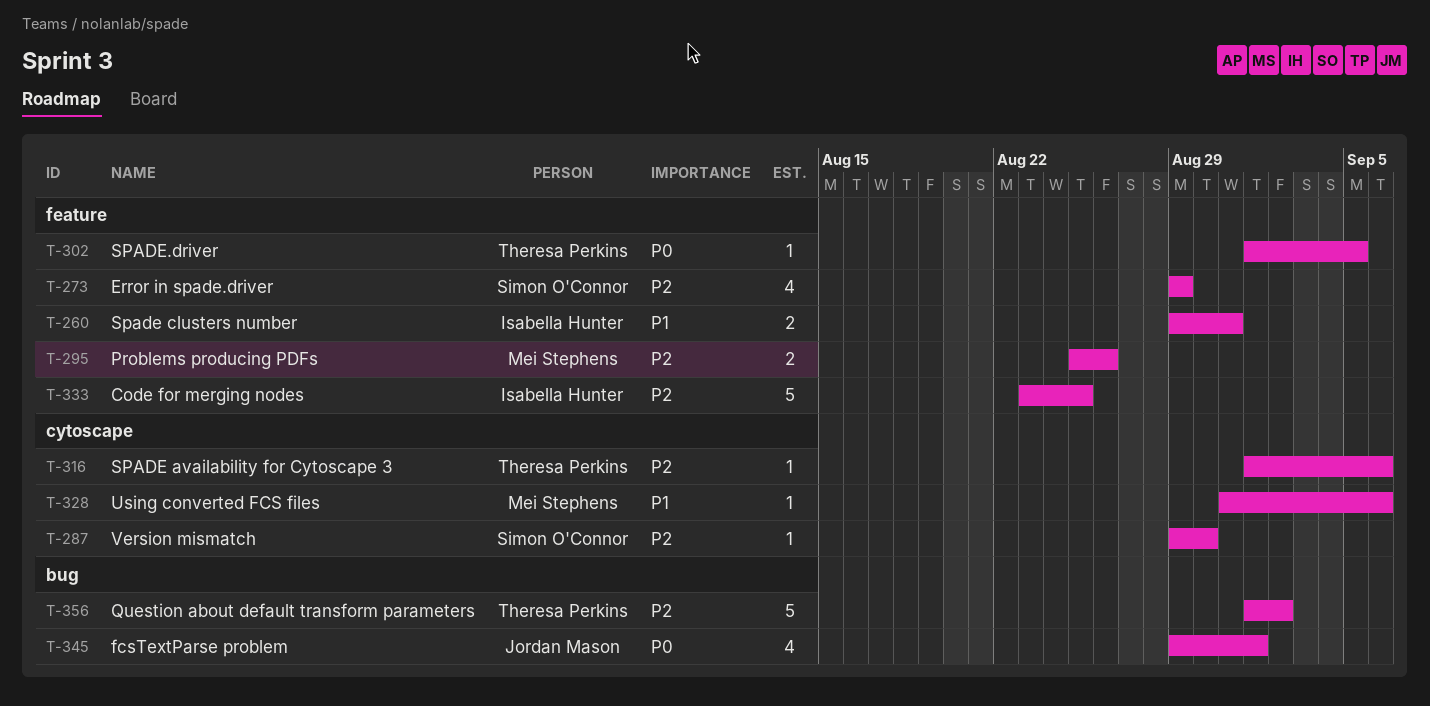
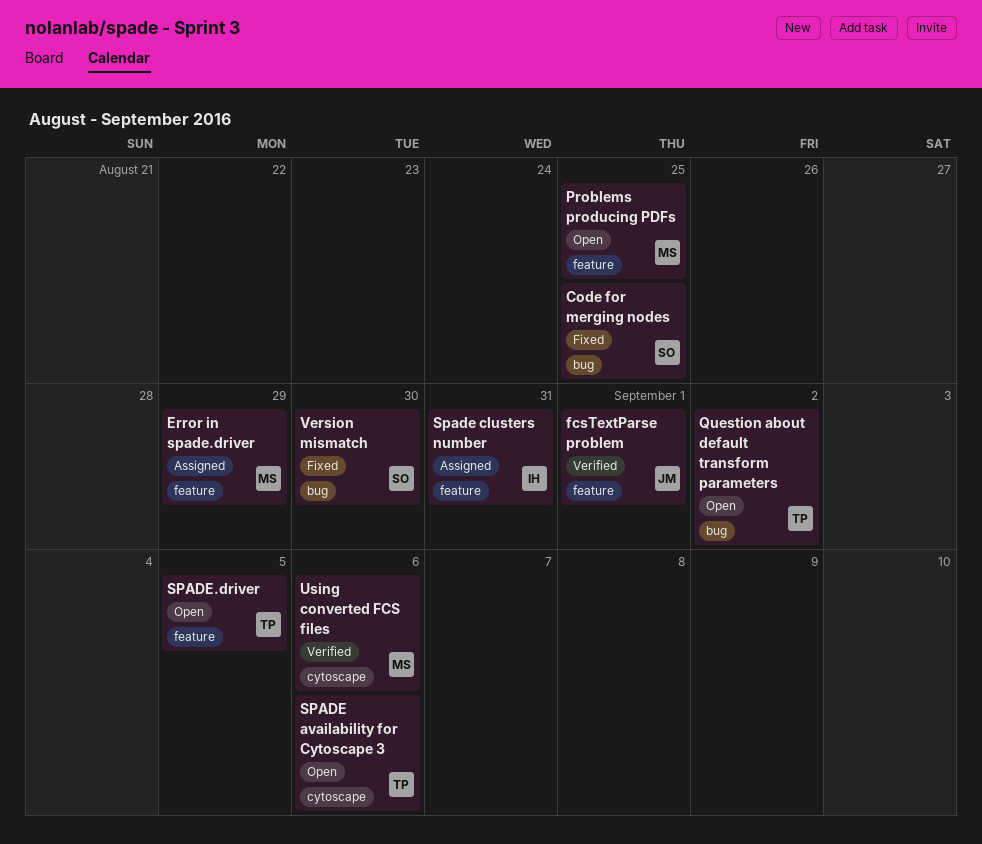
Code for merging nodes, owner: Isabella Hunter -> Simon O'Connor
Code for merging nodes, label: feature -> bug
Error in spade.driver, owner: Simon O'Connor -> Mei Stephens
fcsTextParse problem, label: bug -> feature
Problems producing PDFs, due: Aug 26 -> Aug 25
Version mismatch, label: cytoscape -> bug

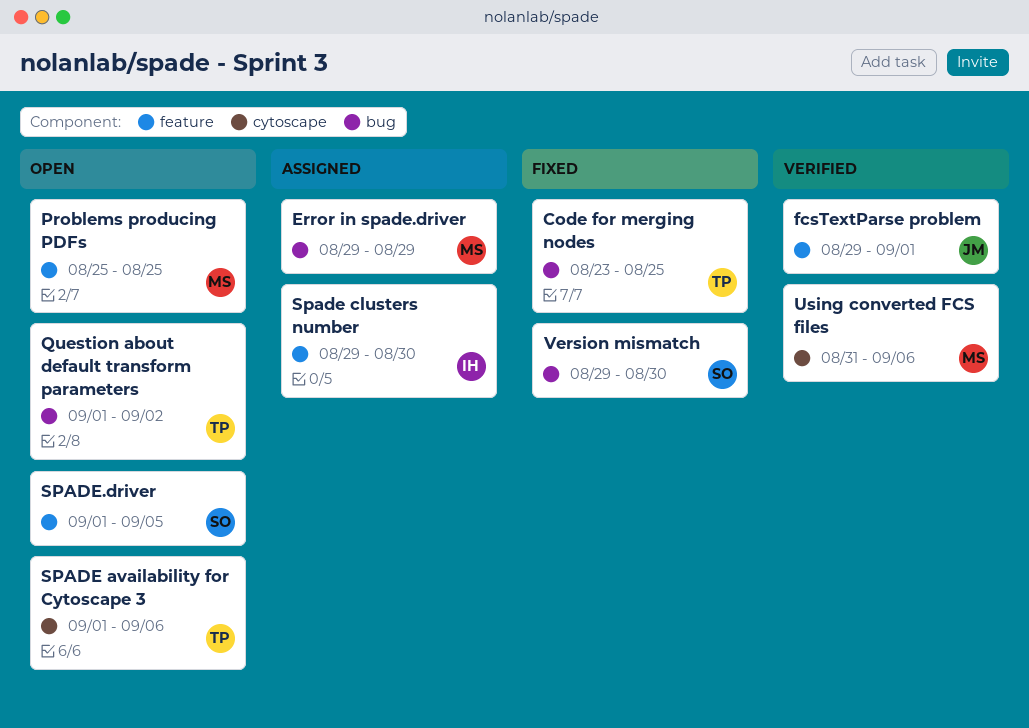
Code for merging nodes, owner: SO -> TP
Error in spade.driver, label: feature -> bug
Spade clusters number, due: Aug 31 -> Aug 30
SPADE.driver, owner: TP -> SO

